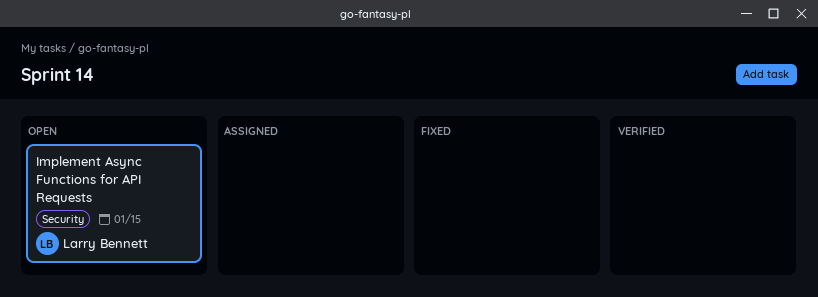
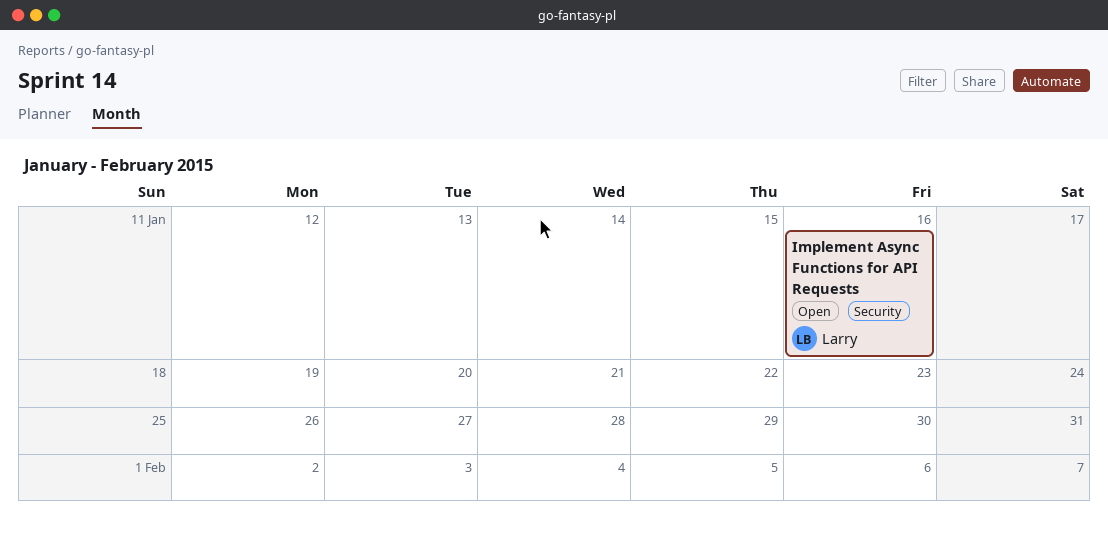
Implement Async Functions for API Requests, due: Jan 15 -> Jan 16

